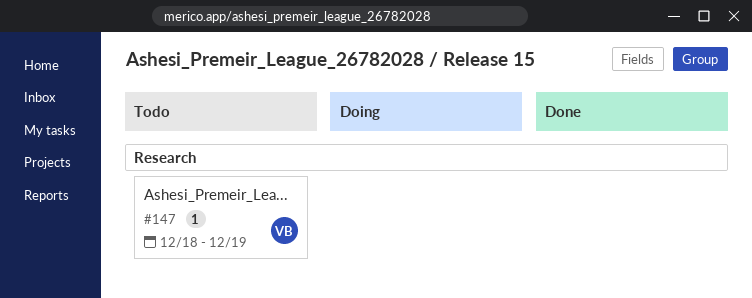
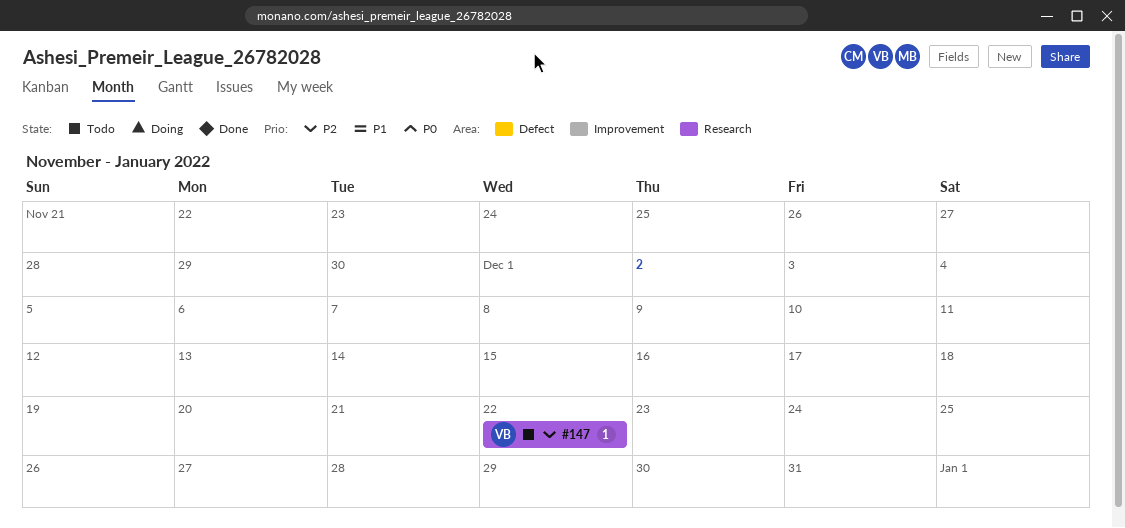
#147, start: Dec 18 -> Dec 22
#147, due: Dec 19 -> Dec 22

